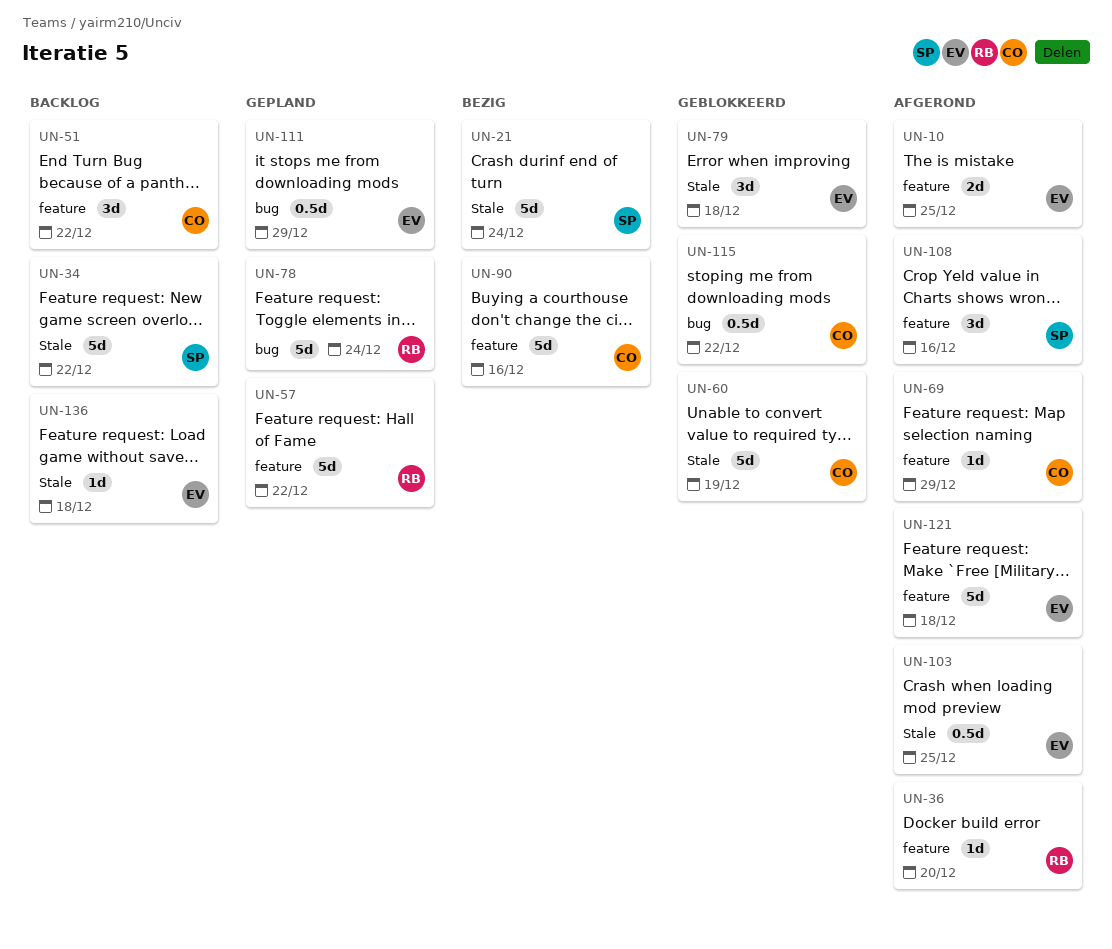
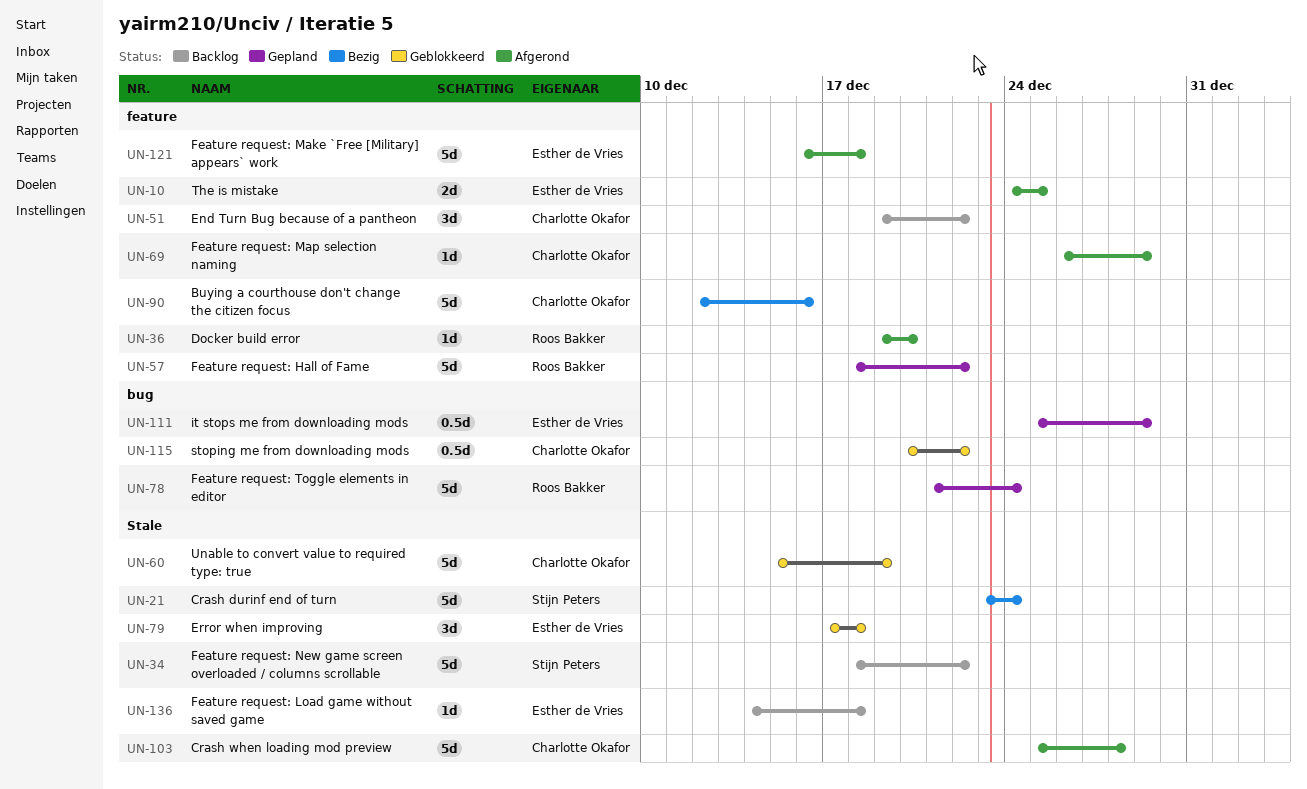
UN-103, owner: Esther de Vries -> Charlotte Okafor
UN-103, estimate: 0.5d -> 5d
UN-103, due: Dec 25 -> Dec 28
UN-108: present -> none

